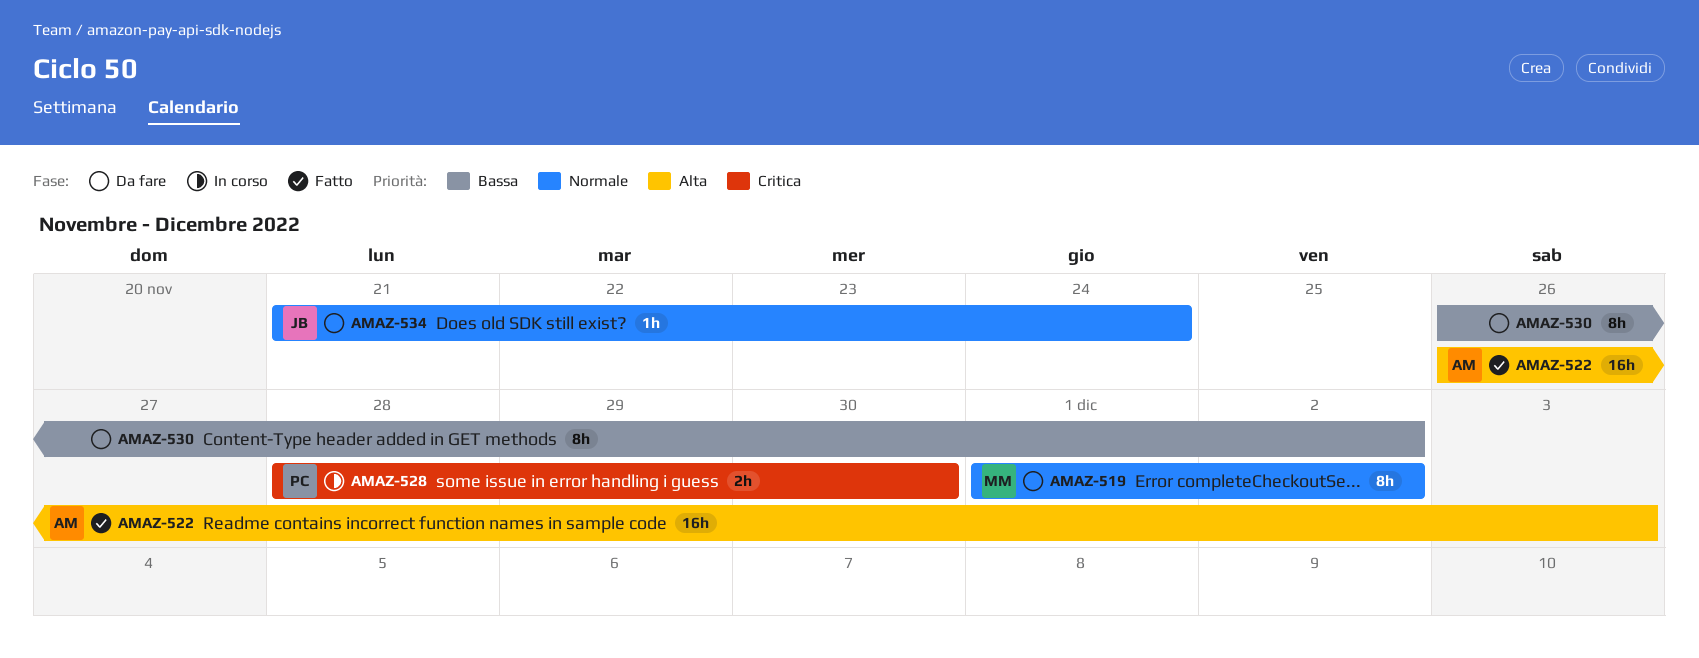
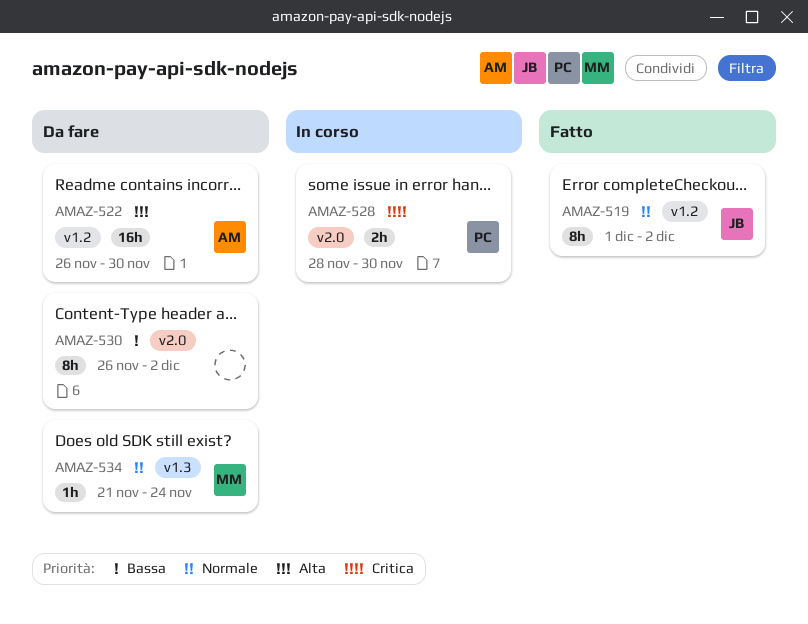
AMAZ-519, status: Da fare -> Fatto
AMAZ-519, owner: MM -> JB
AMAZ-522, status: Fatto -> Da fare
AMAZ-522, due: Dec 3 -> Nov 30
AMAZ-534, owner: JB -> MM

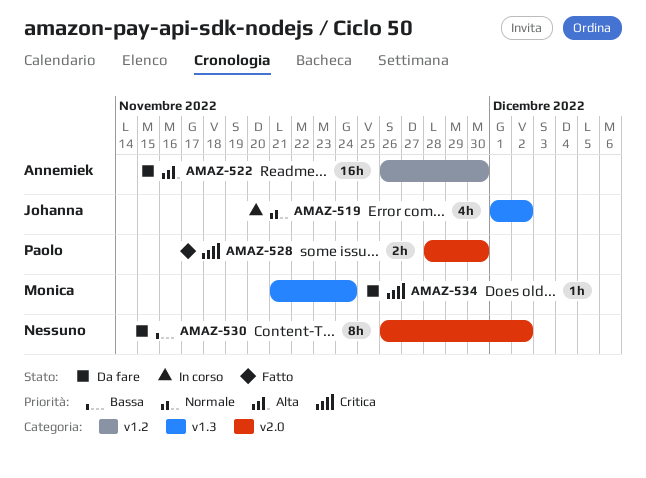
AMAZ-519, status: Fatto -> In corso
AMAZ-519, label: v1.2 -> v1.3
AMAZ-519, estimate: 8h -> 4h
AMAZ-528, status: In corso -> Fatto
AMAZ-534, priority: Normale -> Critica

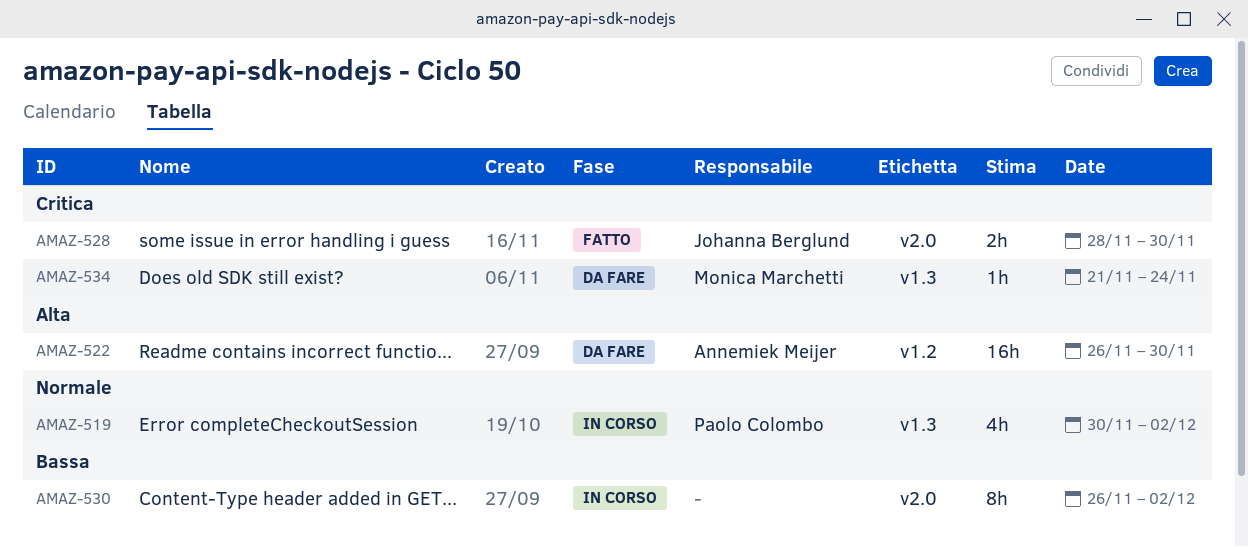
AMAZ-519, owner: Johanna Berglund -> Paolo Colombo
AMAZ-519, start: Dec 1 -> Nov 30
AMAZ-528, owner: Paolo Colombo -> Johanna Berglund
AMAZ-530, status: Da fare -> In corso

